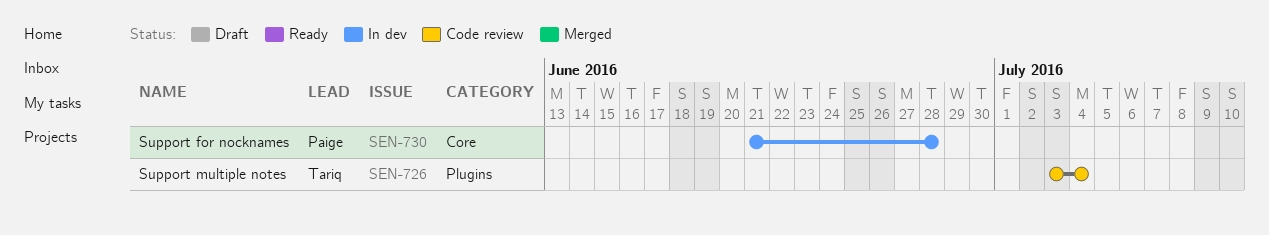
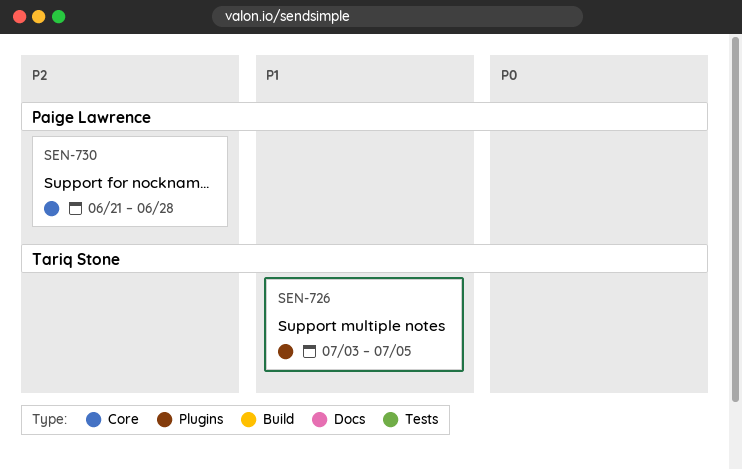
SEN-726, due: Jul 4 -> Jul 5

